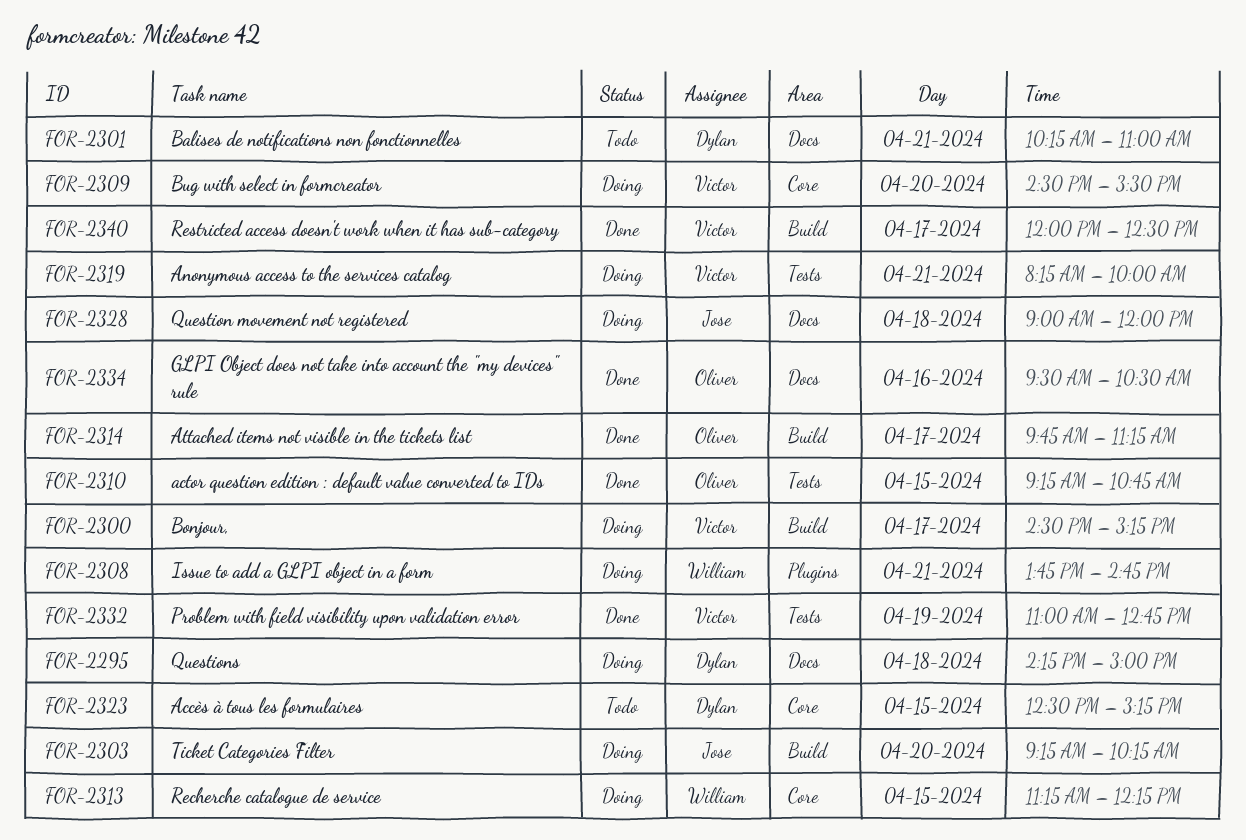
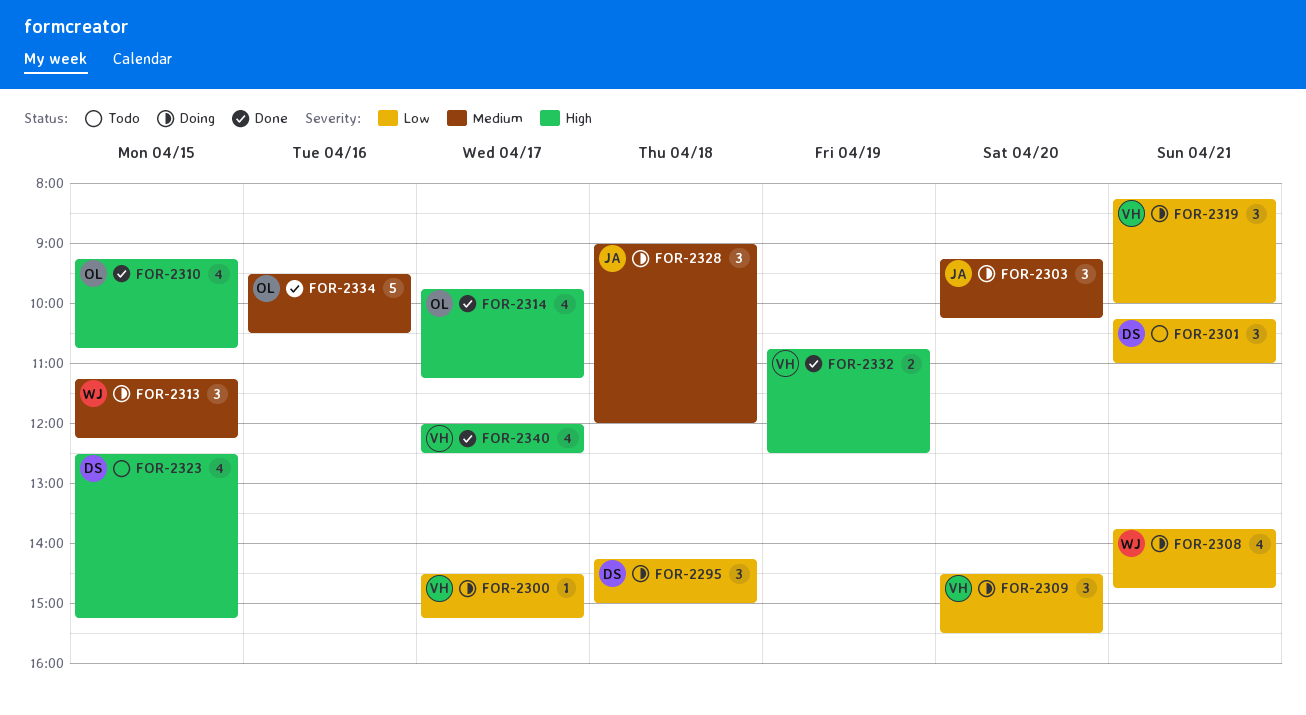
FOR-2332, begins: 11:00 -> 10:45
FOR-2332, ends: 12:45 -> 12:30

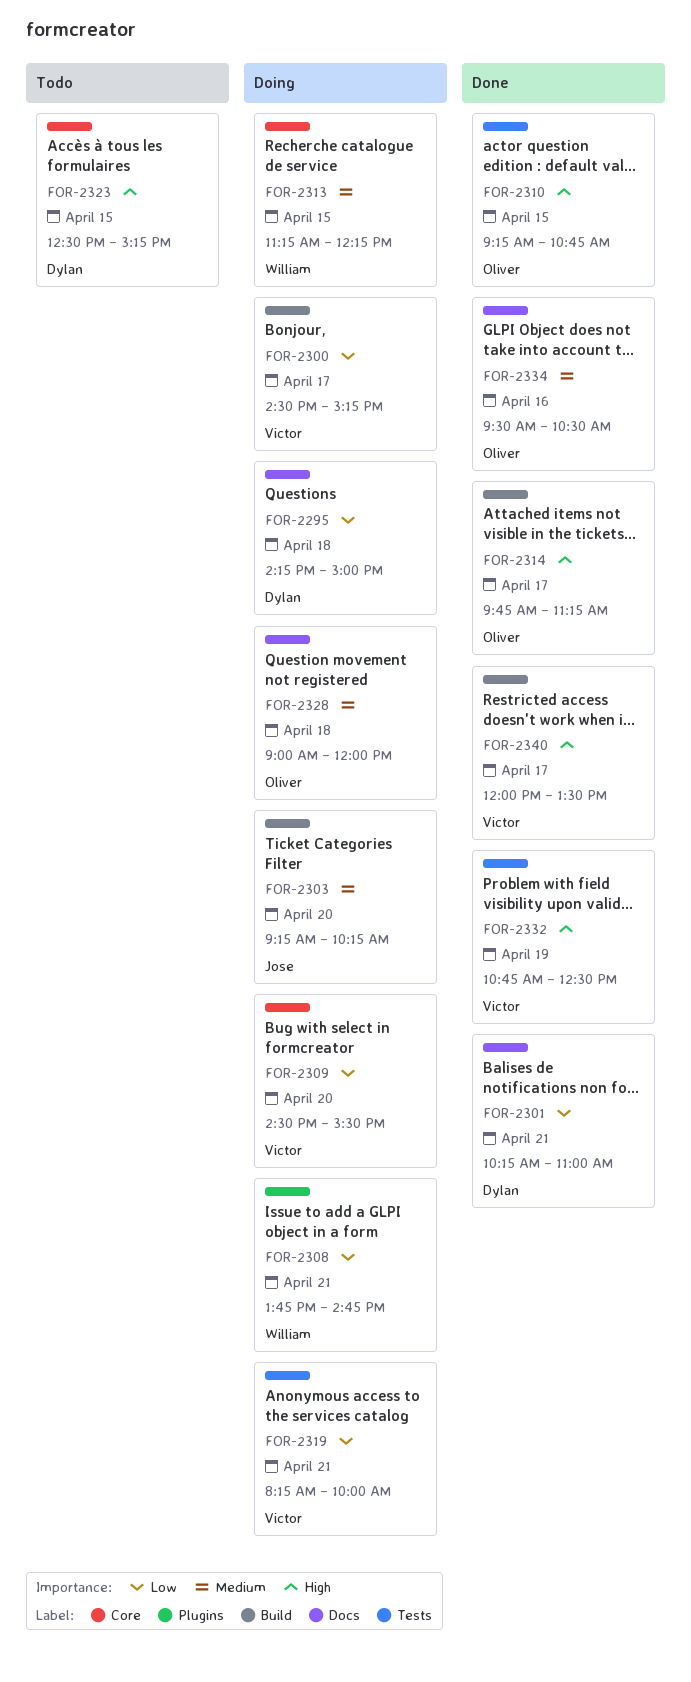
FOR-2301, status: Todo -> Done
FOR-2328, owner: Jose -> Oliver
FOR-2340, ends: 12:30 -> 13:30

